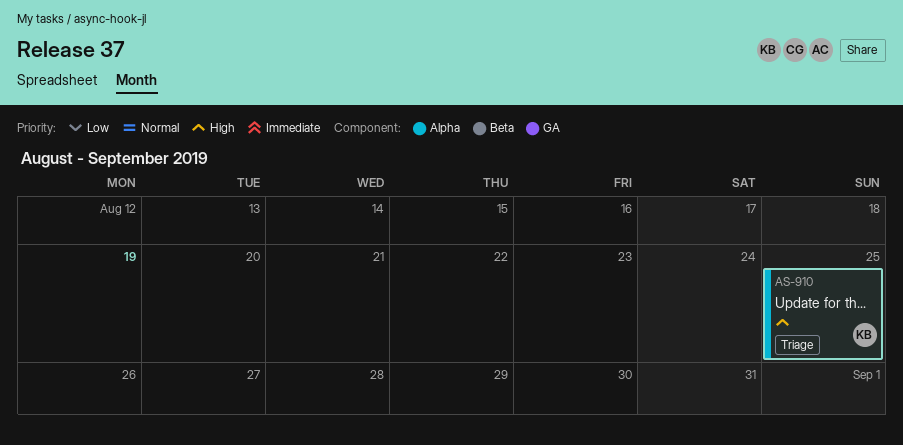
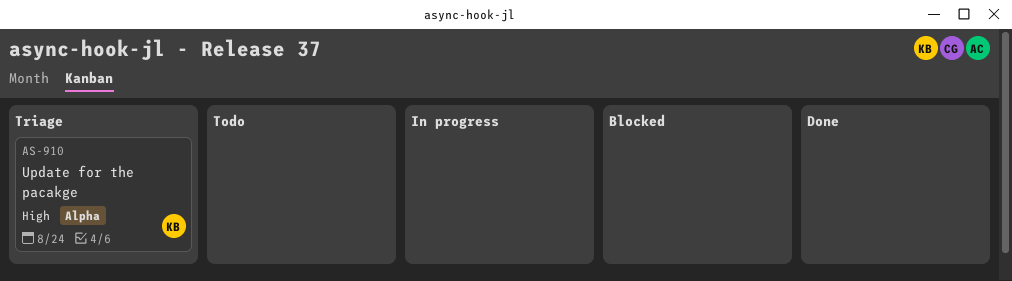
AS-910, due: Aug 25 -> Aug 24

